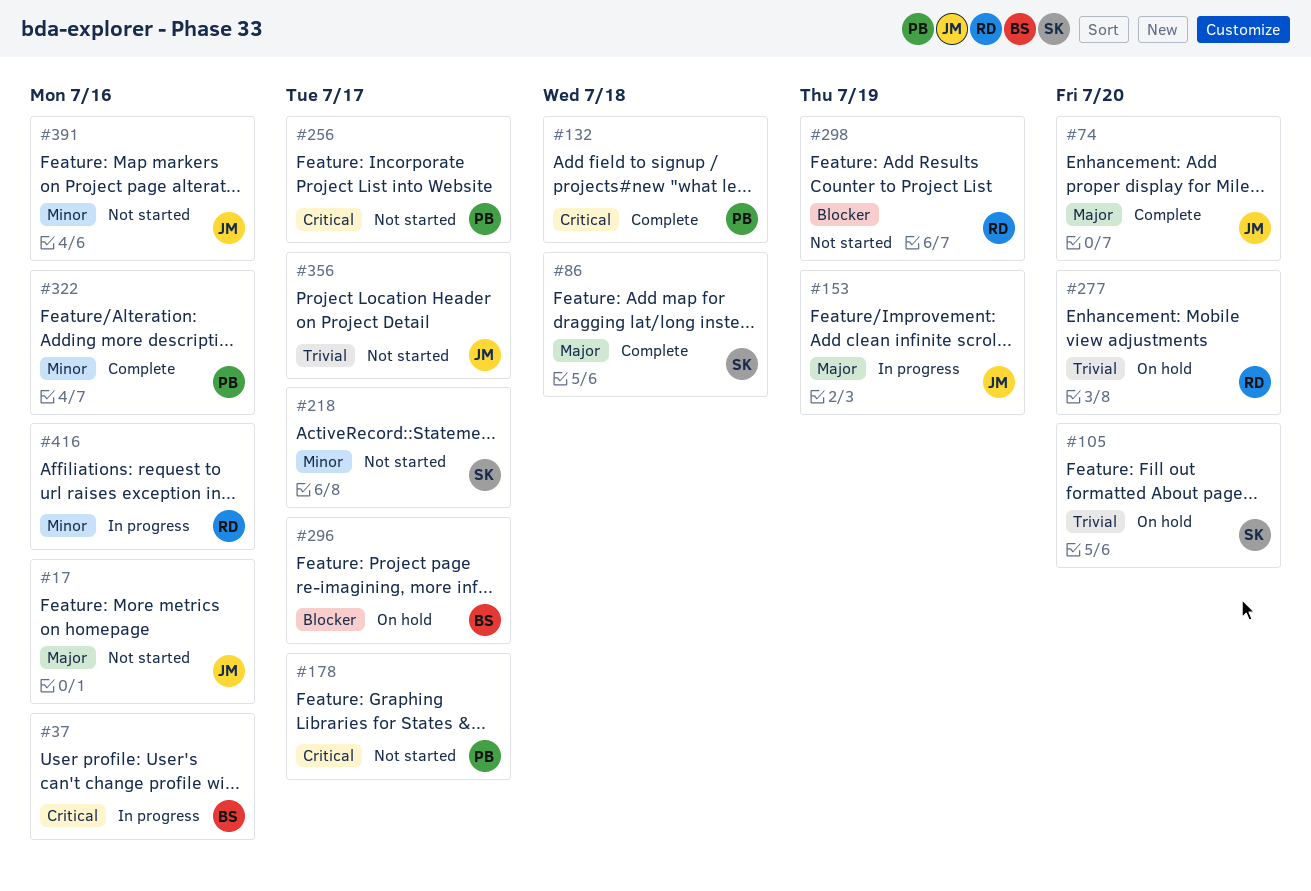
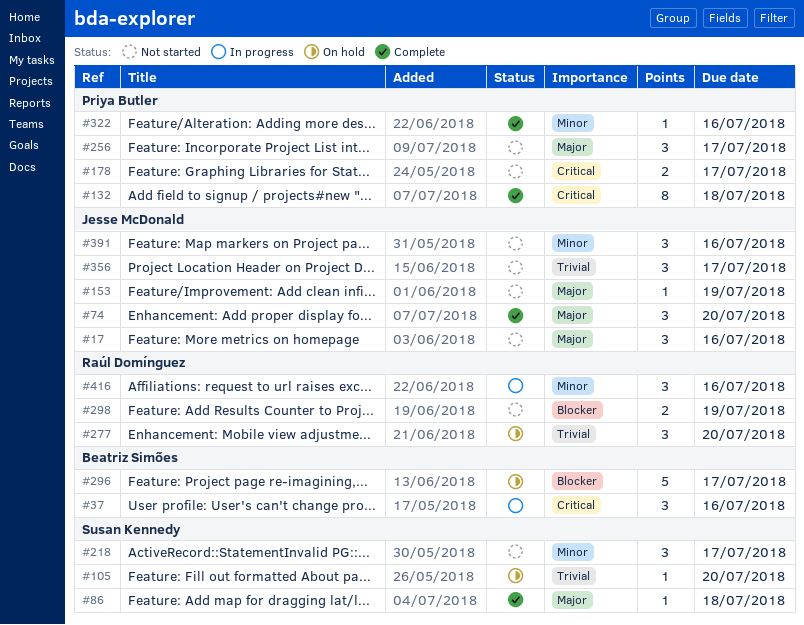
#153, status: In progress -> Not started
#256, priority: Critical -> Major

